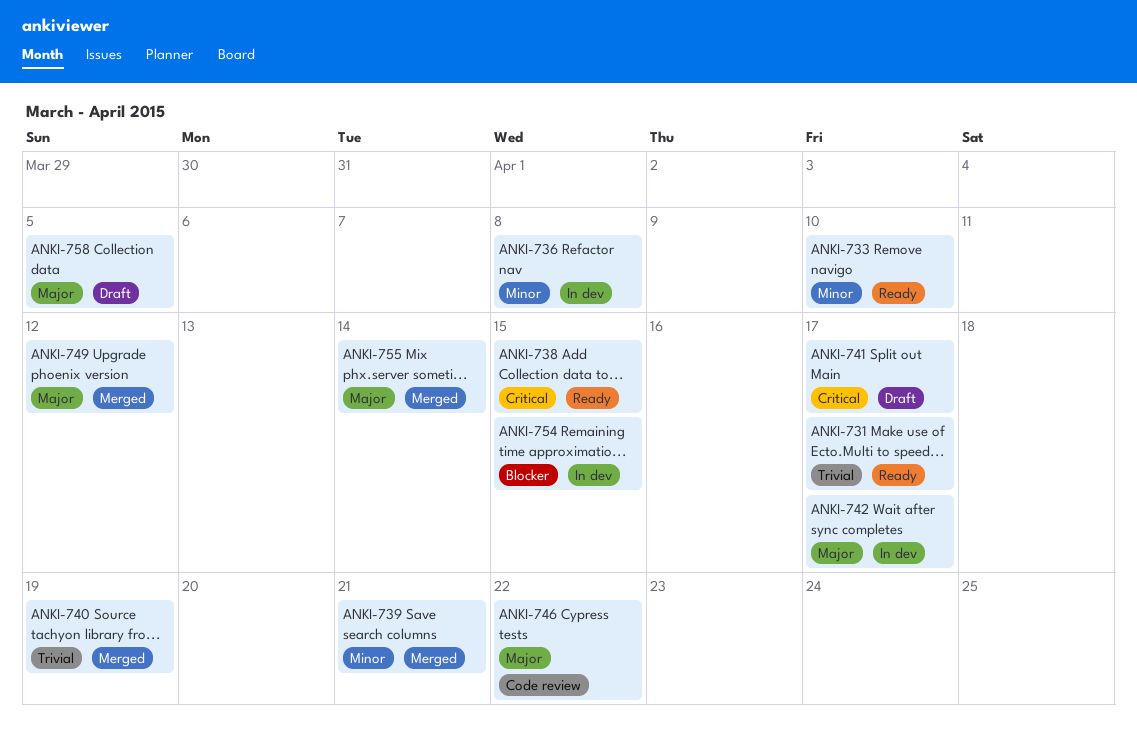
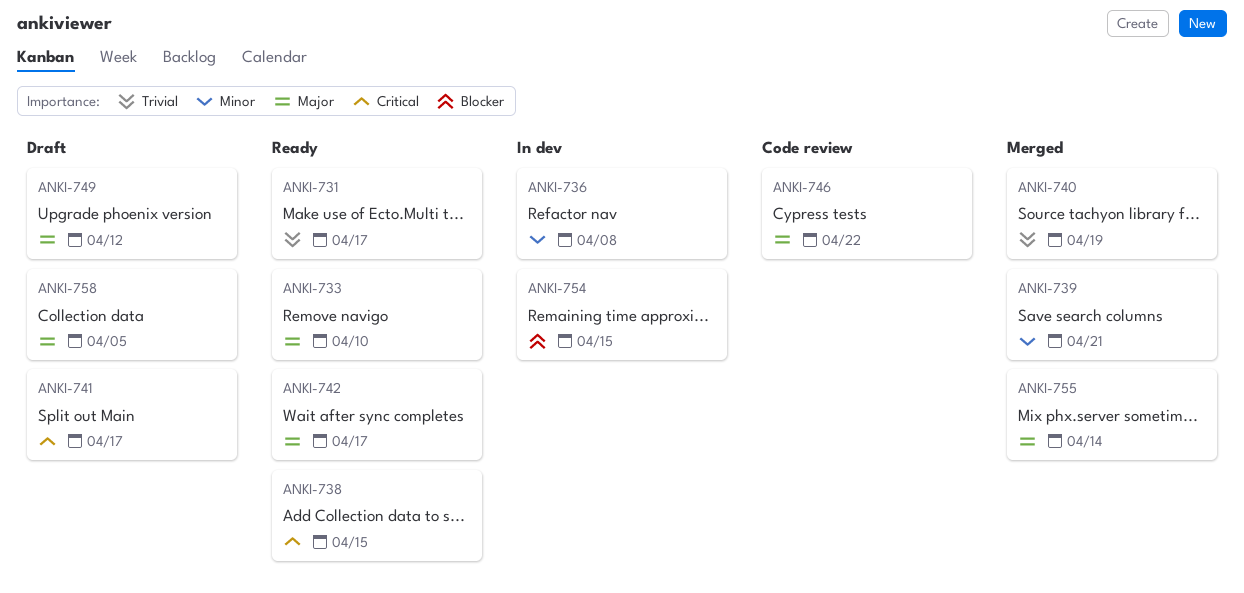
ANKI-733, priority: Minor -> Major
ANKI-742, status: In dev -> Ready
ANKI-749, status: Merged -> Draft

